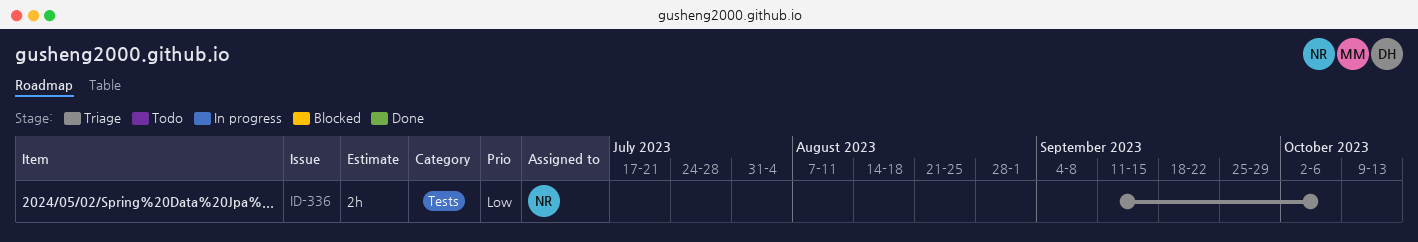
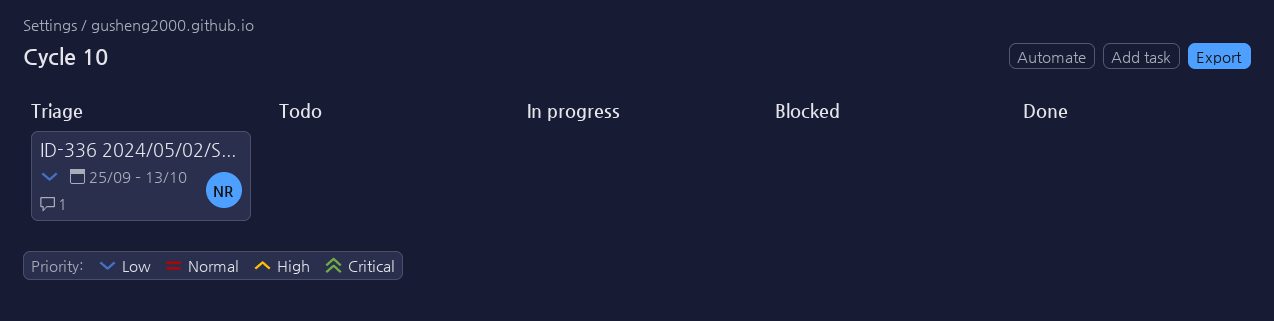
ID-336, start: Sep 11 -> Sep 25
ID-336, due: Oct 6 -> Oct 13

